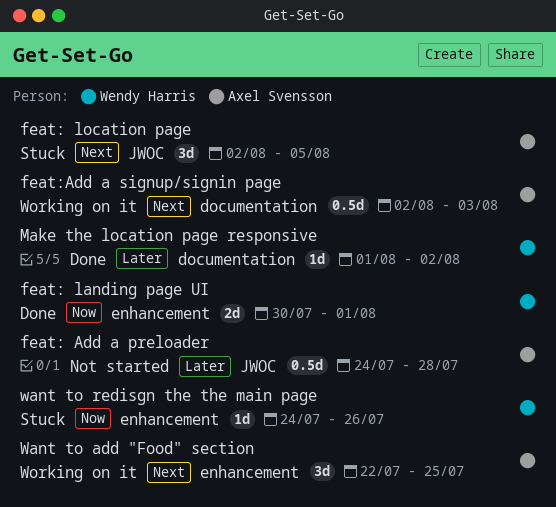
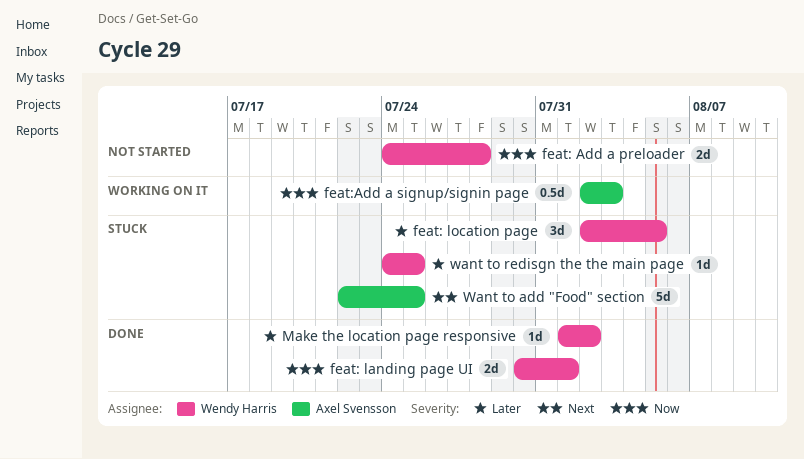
feat: Add a preloader, owner: Axel Svensson -> Wendy Harris
feat: Add a preloader, priority: Later -> Now
feat: Add a preloader, estimate: 0.5d -> 2d
feat: location page, owner: Axel Svensson -> Wendy Harris
feat: location page, priority: Next -> Later
feat:Add a signup/signin page, priority: Next -> Now
Want to add "Food" section, status: Working on it -> Stuck
Want to add "Food" section, estimate: 3d -> 5d
want to redisgn the the main page, priority: Now -> Later
want to redisgn the the main page, due: Jul 26 -> Jul 25

